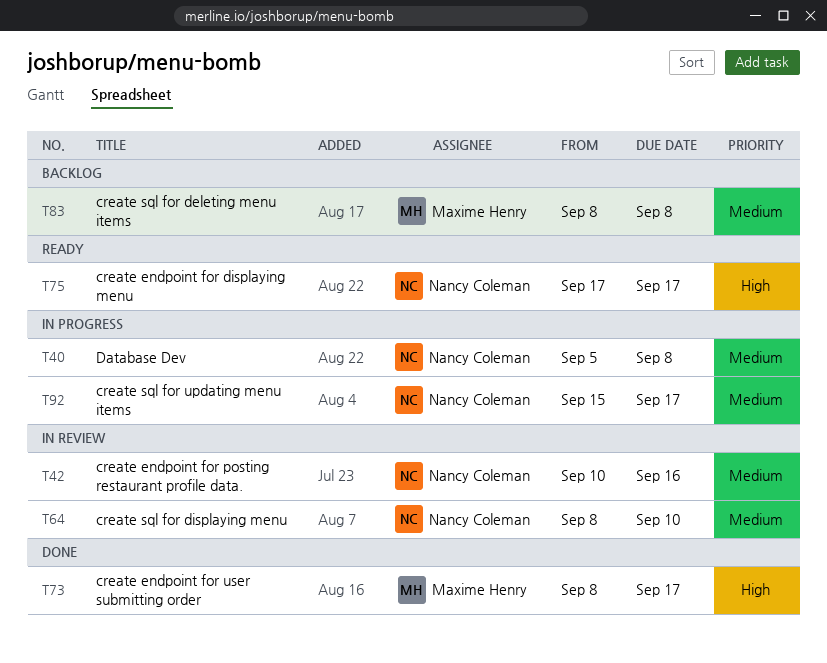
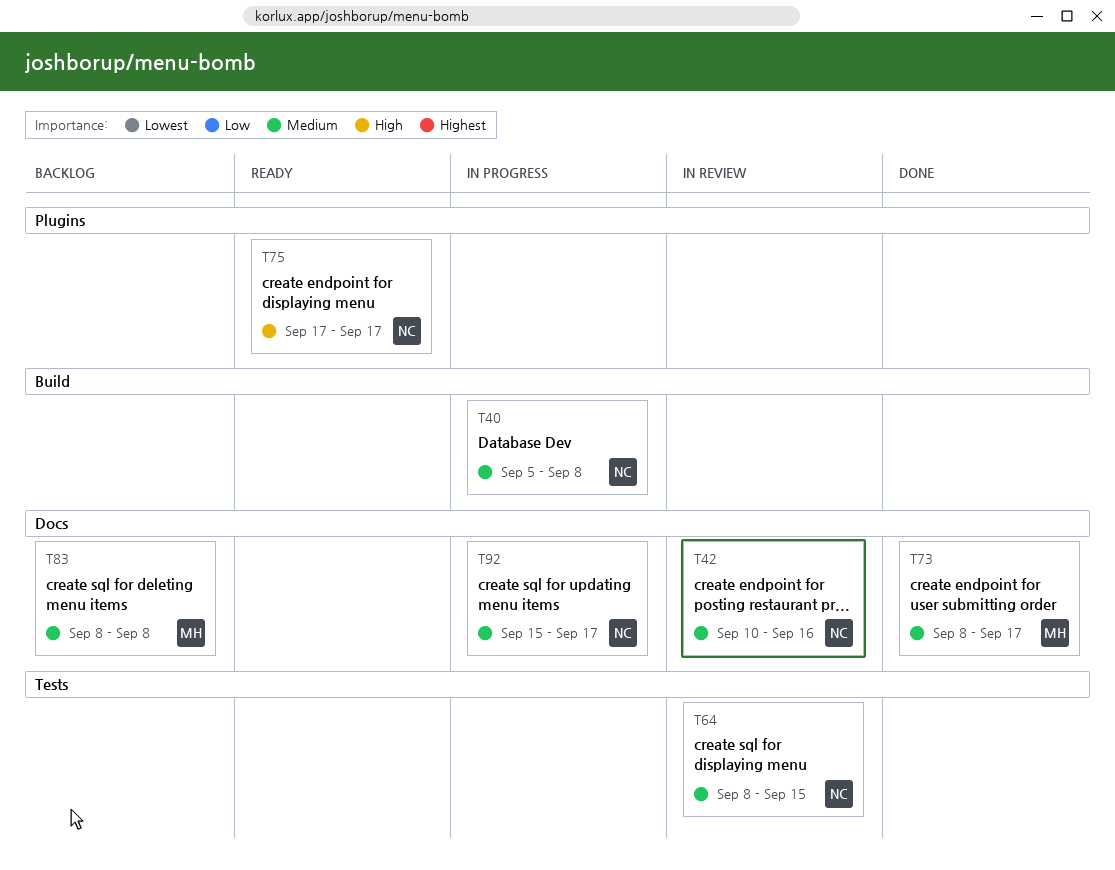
T64, due: Sep 10 -> Sep 15
T73, priority: High -> Medium

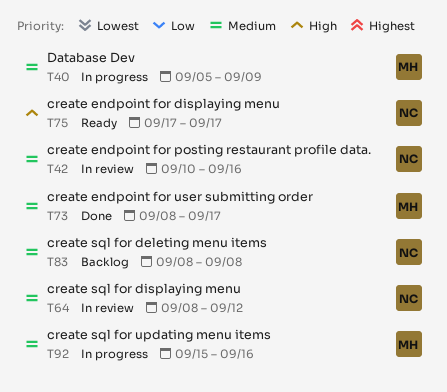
T40, owner: NC -> MH
T40, due: Sep 8 -> Sep 9
T64, due: Sep 15 -> Sep 12
T83, owner: MH -> NC
T92, owner: NC -> MH
T92, due: Sep 17 -> Sep 16

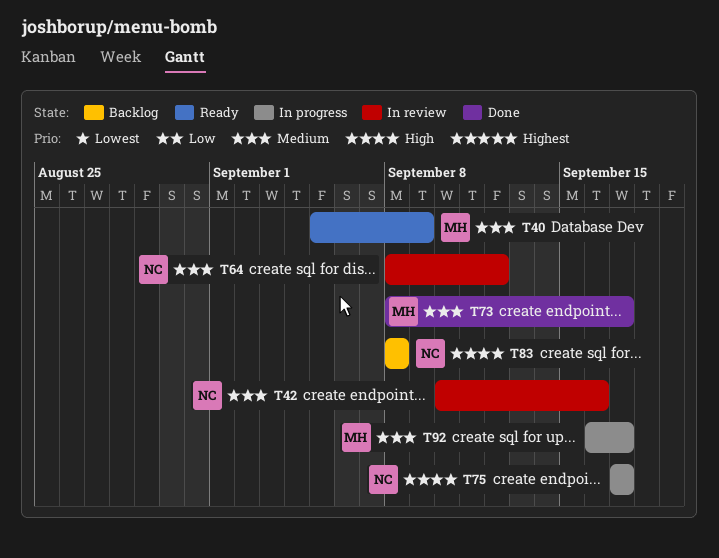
T40, status: In progress -> Ready
T75, status: Ready -> In progress
T83, priority: Medium -> High
T92, start: Sep 15 -> Sep 16
T92, due: Sep 16 -> Sep 17

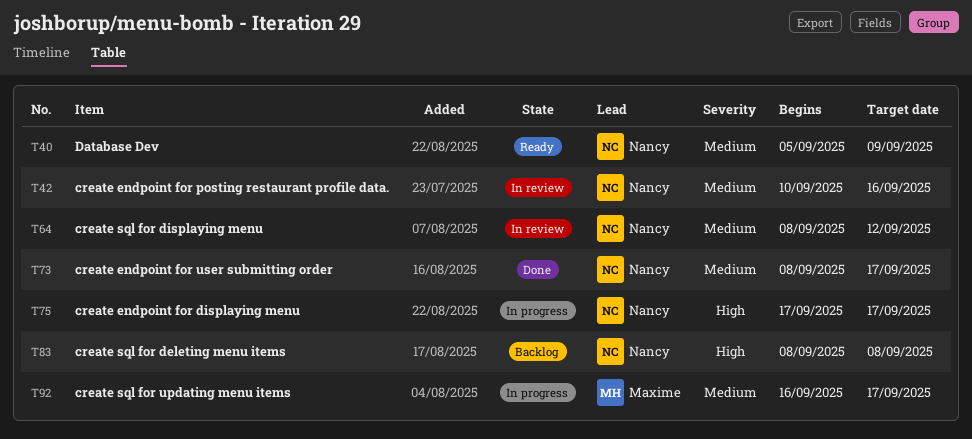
T40, owner: Maxime -> Nancy
T73, owner: Maxime -> Nancy

